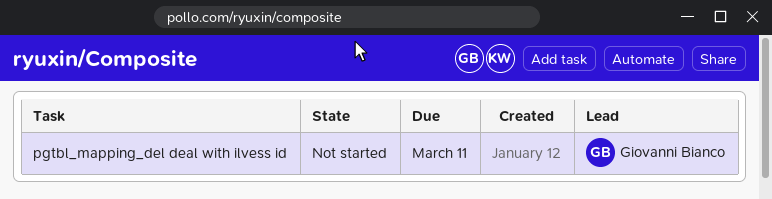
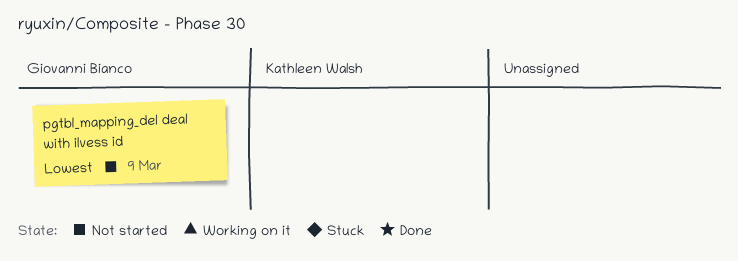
pgtbl_mapping_del deal with ilvess id, due: Mar 11 -> Mar 9

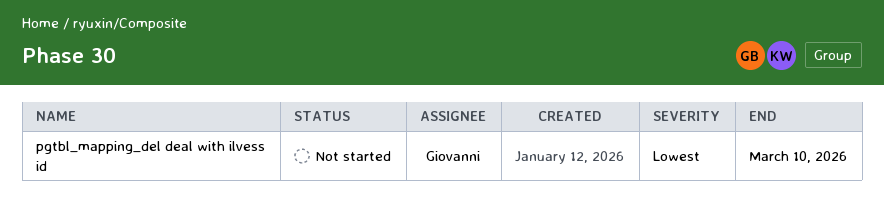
pgtbl_mapping_del deal with ilvess id, due: Mar 9 -> Mar 10

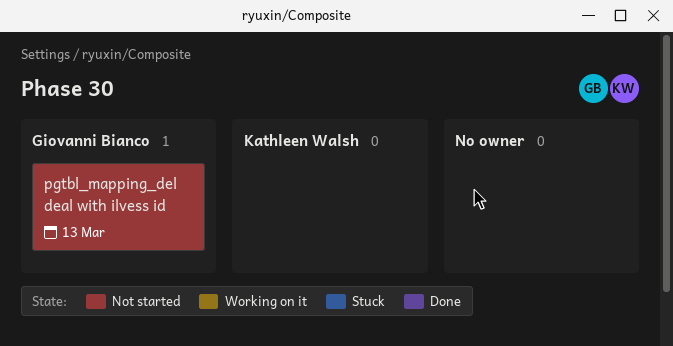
pgtbl_mapping_del deal with ilvess id, due: Mar 10 -> Mar 13

